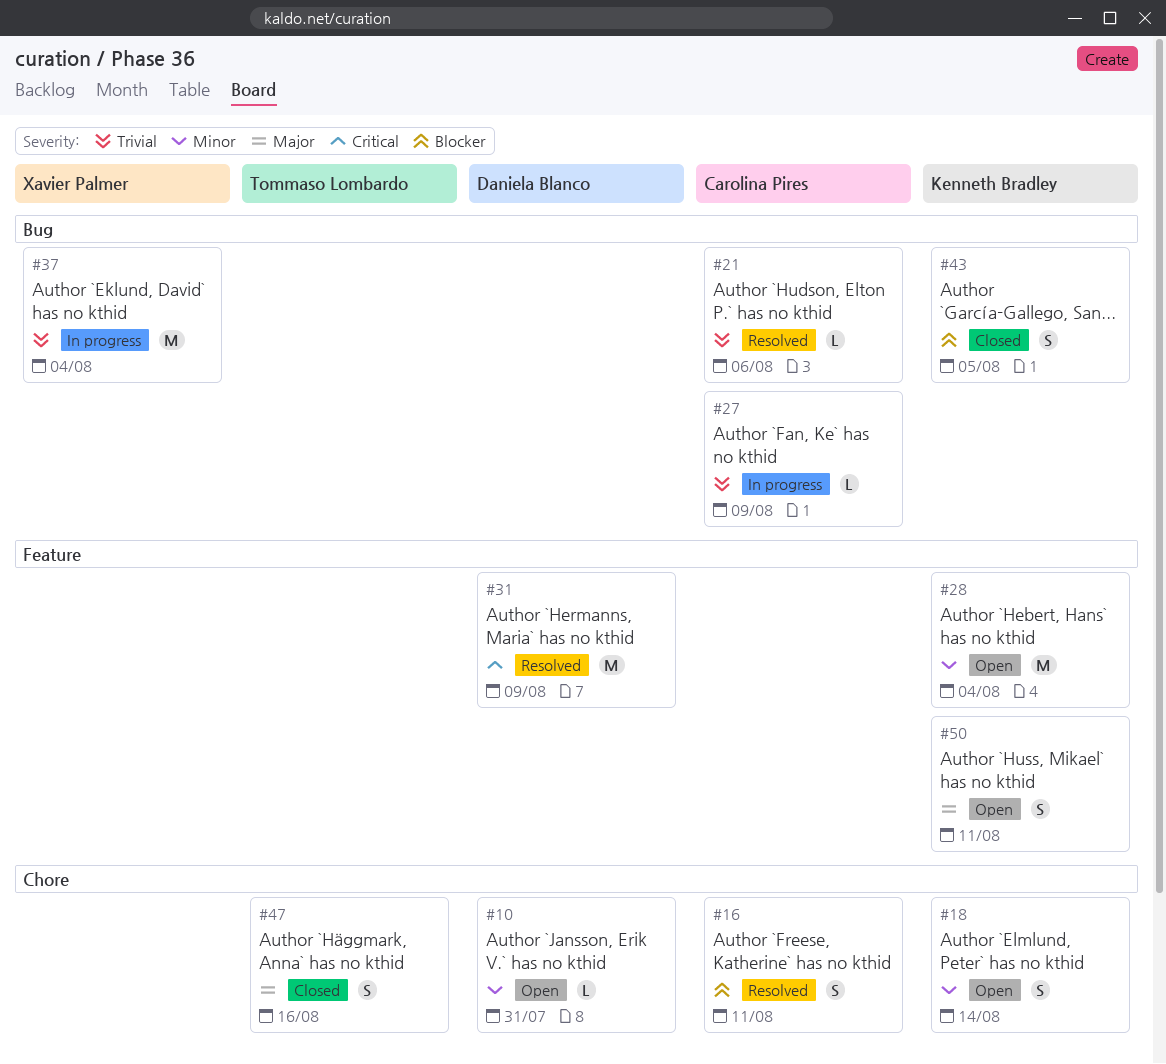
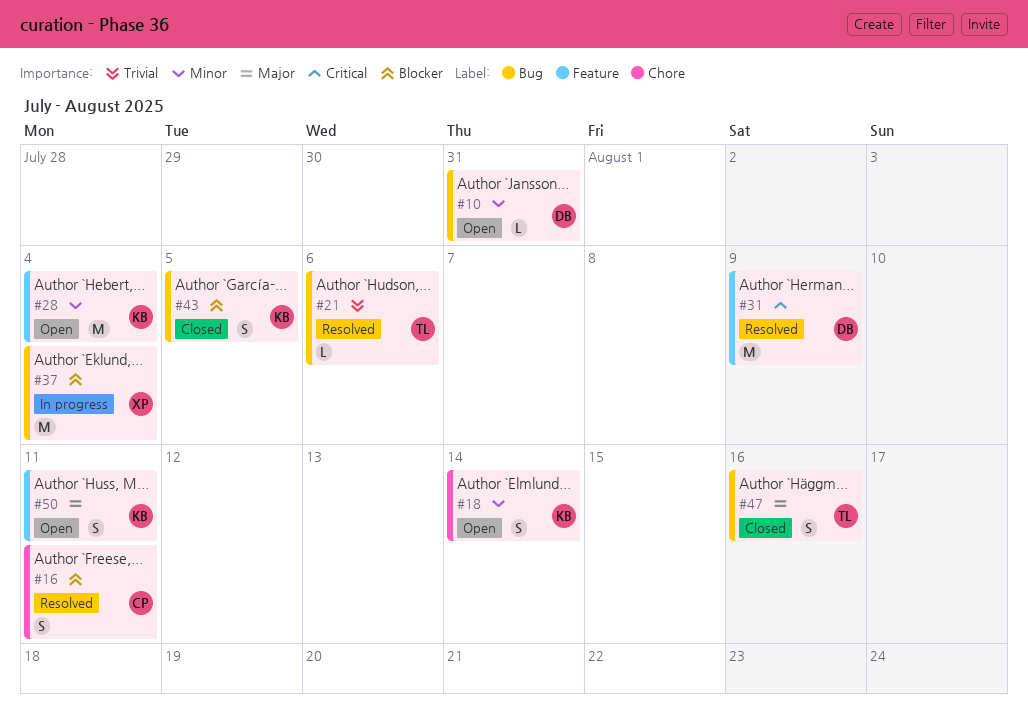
#10, label: Chore -> Bug
#21, owner: Carolina Pires -> Tommaso Lombardo
#27: present -> none
#37, priority: Trivial -> Blocker
#47, label: Chore -> Bug

